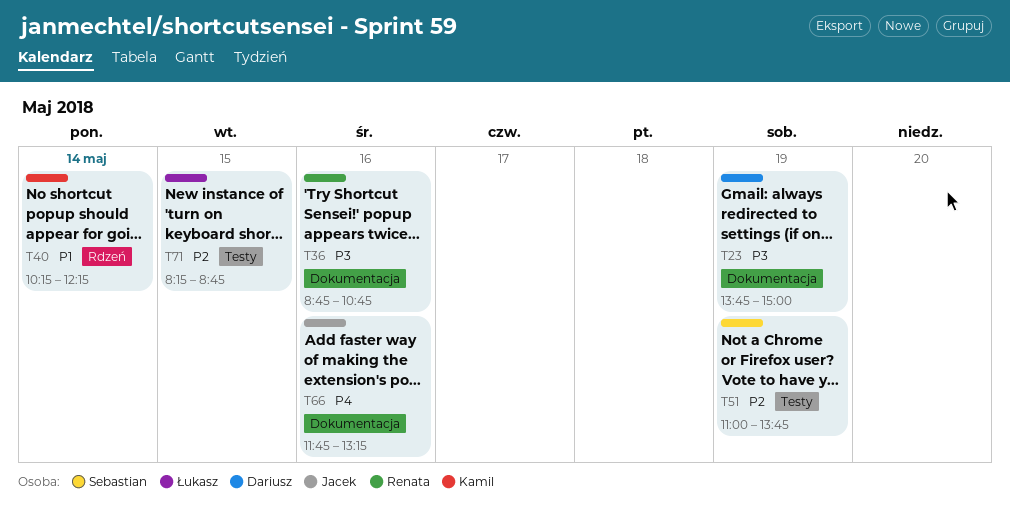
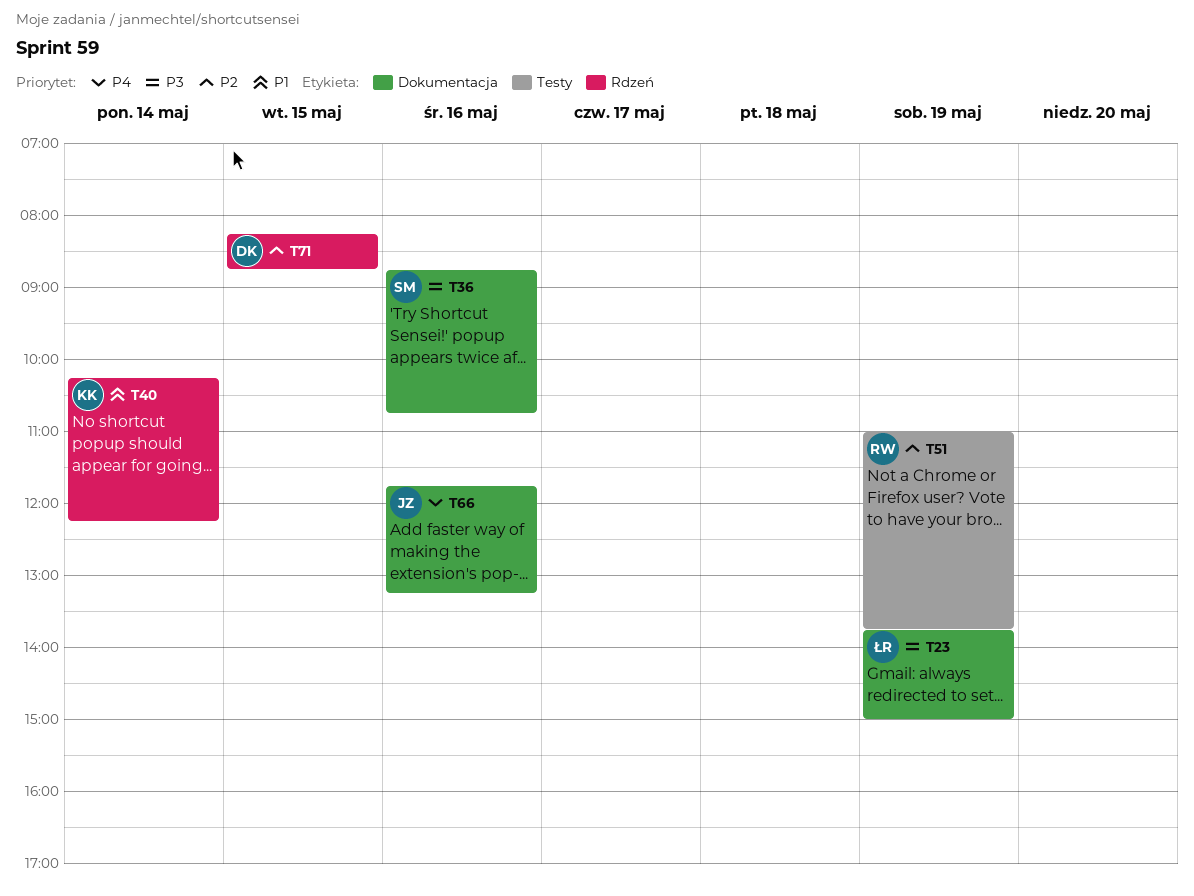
T23, owner: Dariusz -> Łukasz
T36, owner: Renata -> Sebastian
T51, owner: Sebastian -> Renata
T71, owner: Łukasz -> Dariusz
T71, label: Testy -> Rdzeń

